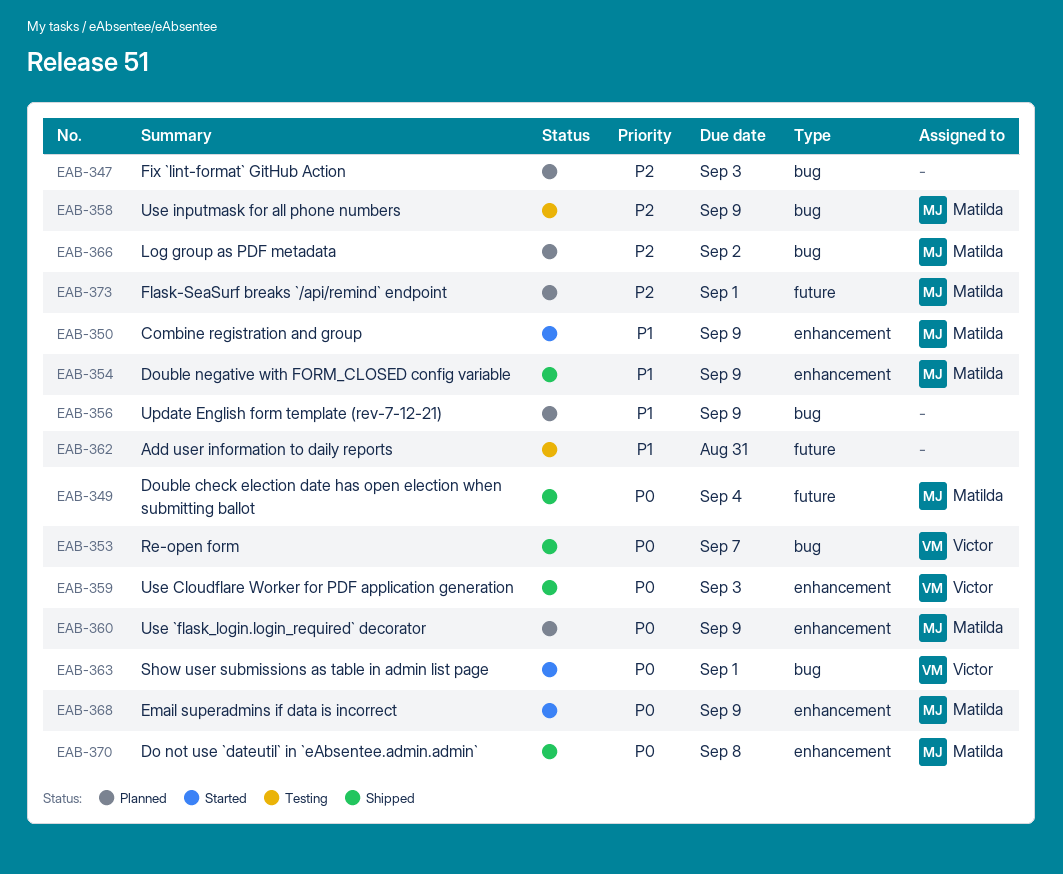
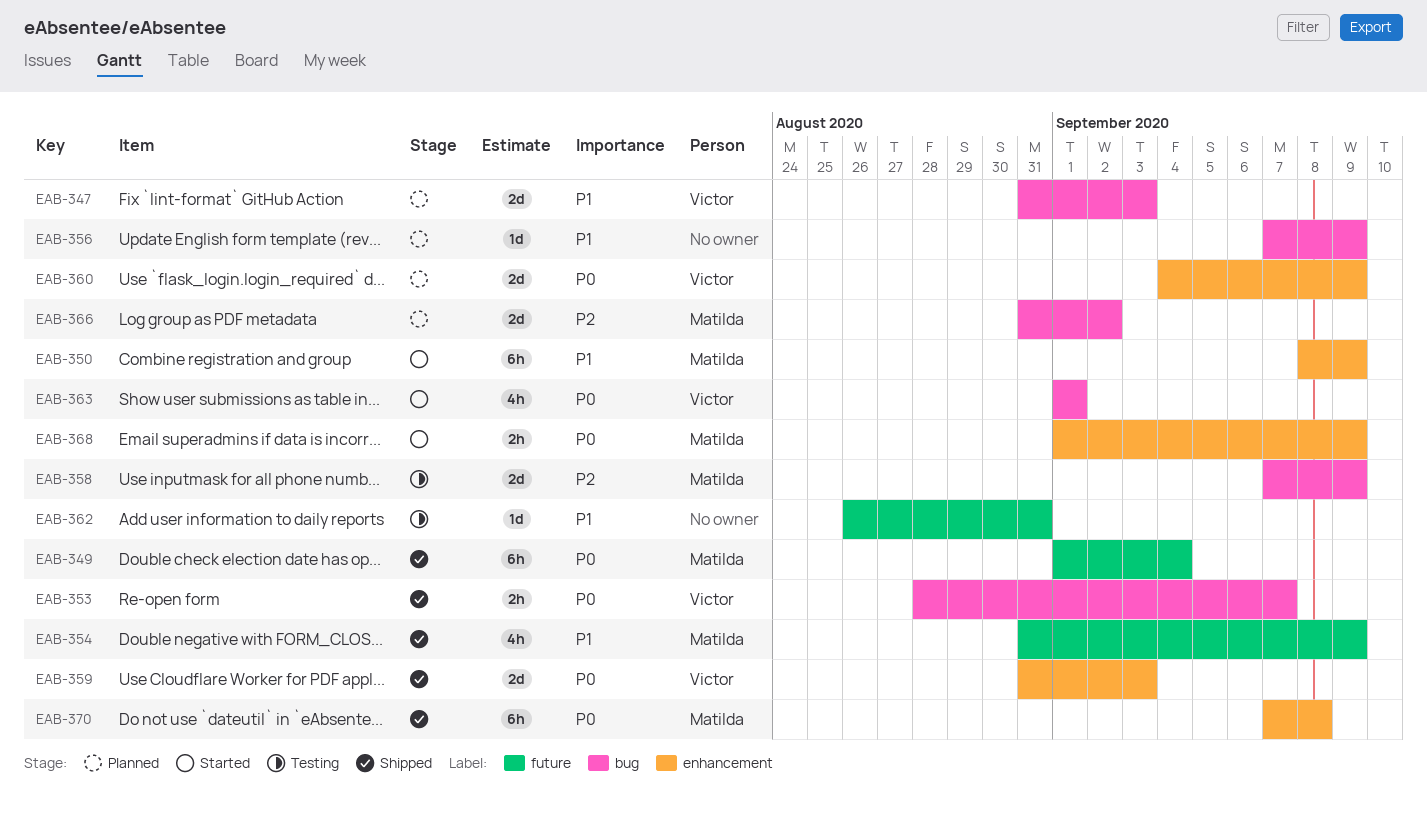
EAB-347, owner: none -> Victor
EAB-347, priority: P2 -> P1
EAB-354, label: enhancement -> future
EAB-360, owner: Matilda -> Victor
EAB-373: present -> none

